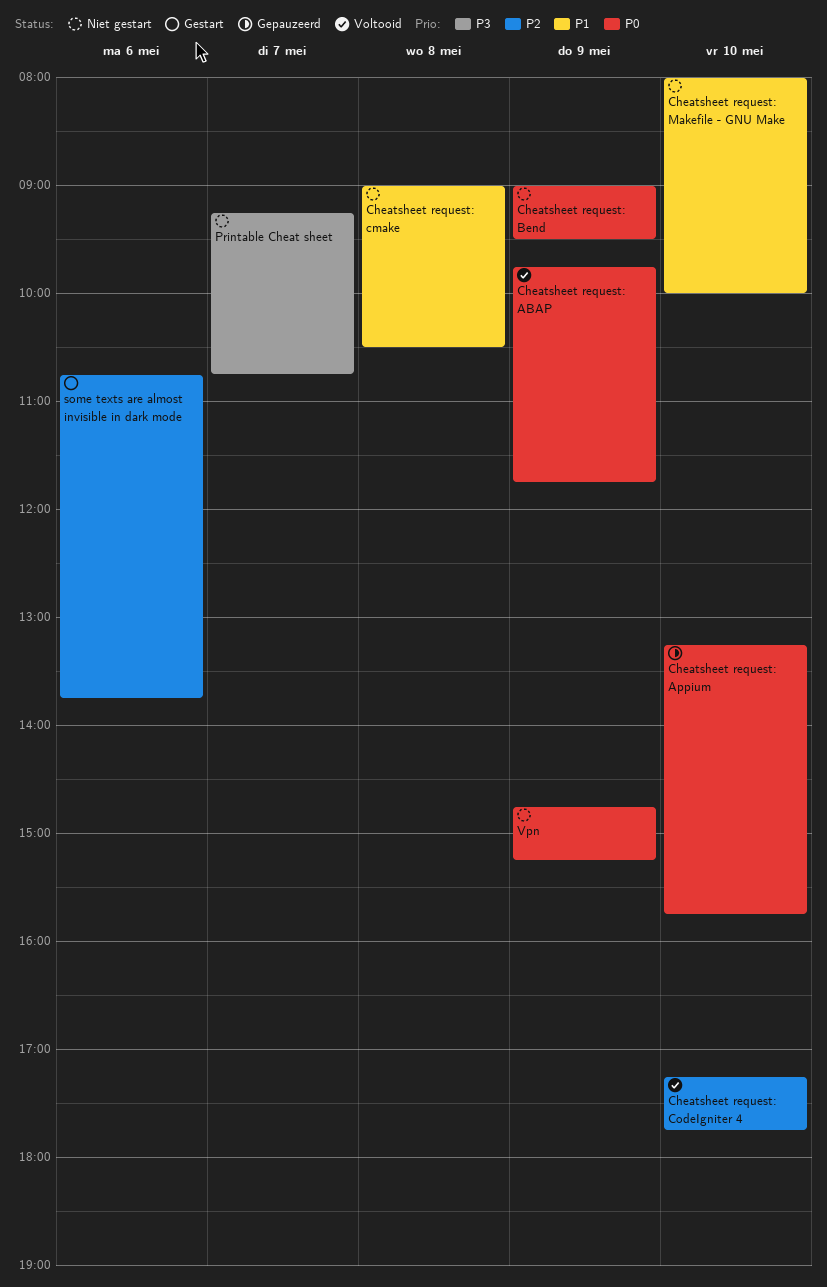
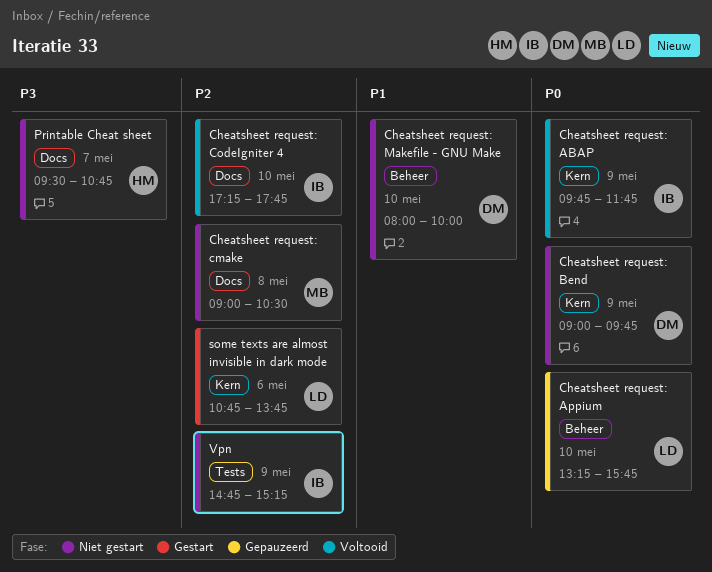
Cheatsheet request: Bend, ends: 09:30 -> 09:45
Cheatsheet request: cmake, priority: P1 -> P2
Printable Cheat sheet, begins: 09:15 -> 09:30
Vpn, priority: P0 -> P2

